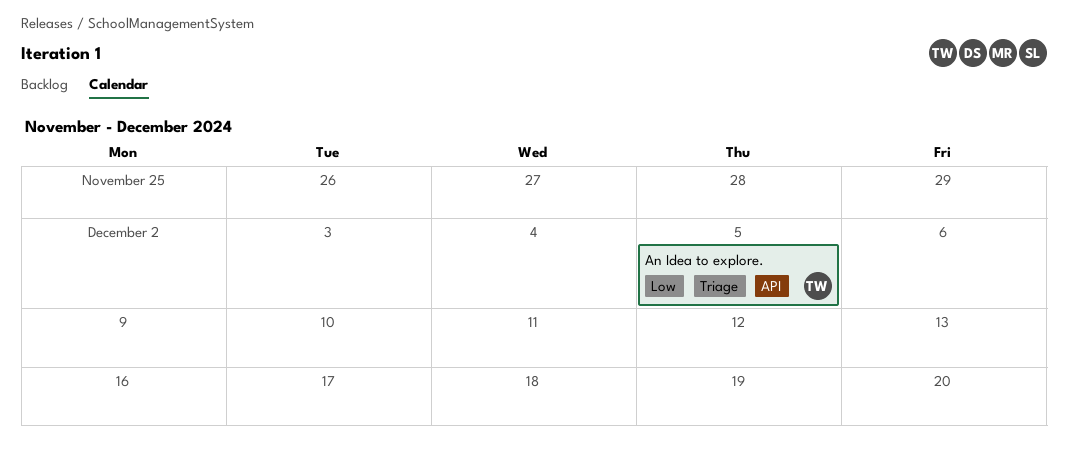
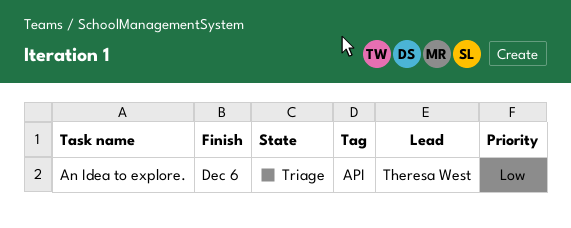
An Idea to explore., due: Dec 5 -> Dec 6

